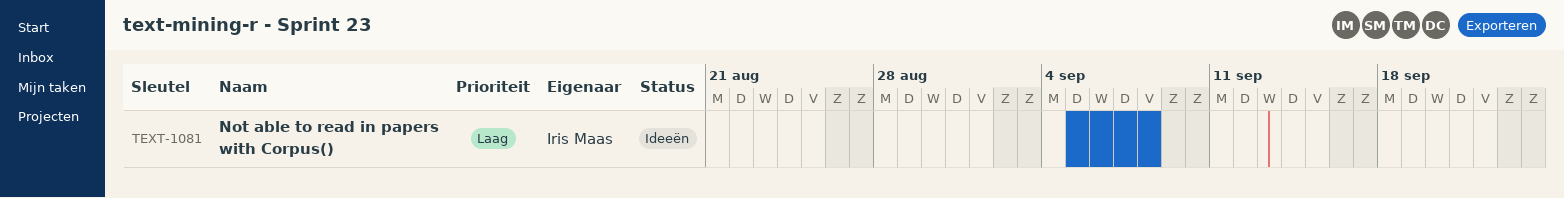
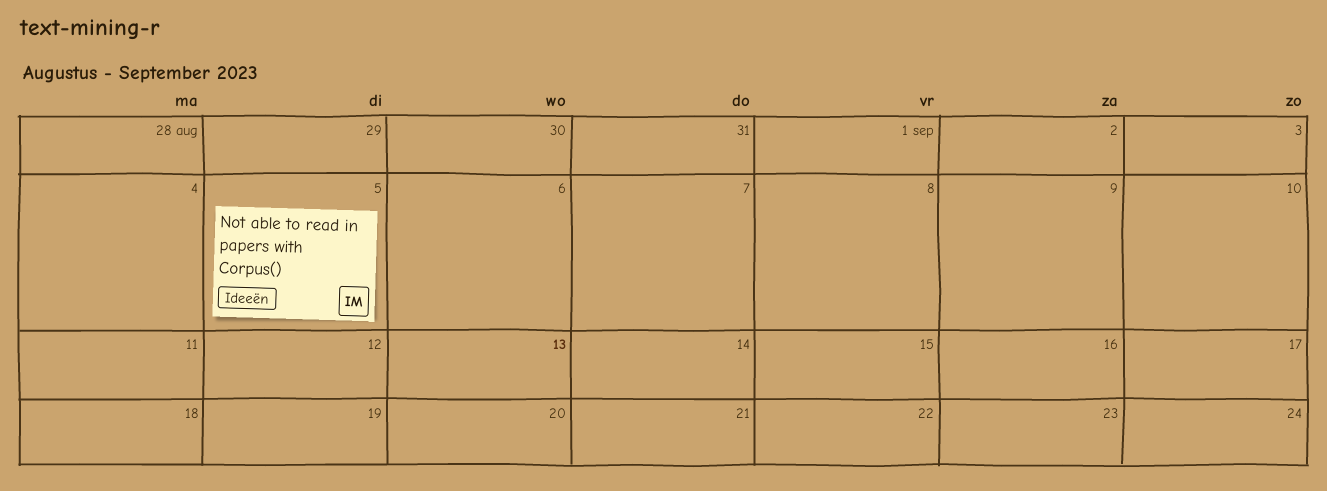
Not able to read in papers with Corpus(), due: Sep 8 -> Sep 5

